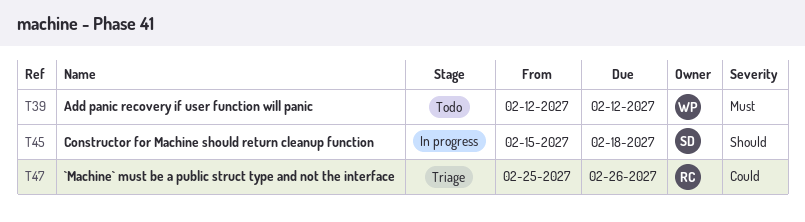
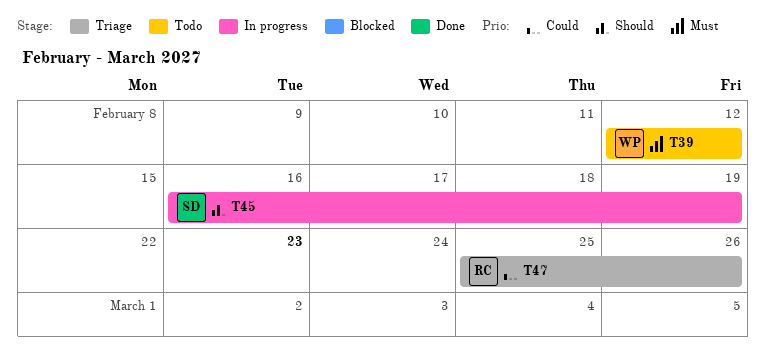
T45, start: Feb 15 -> Feb 16
T45, due: Feb 18 -> Feb 19

